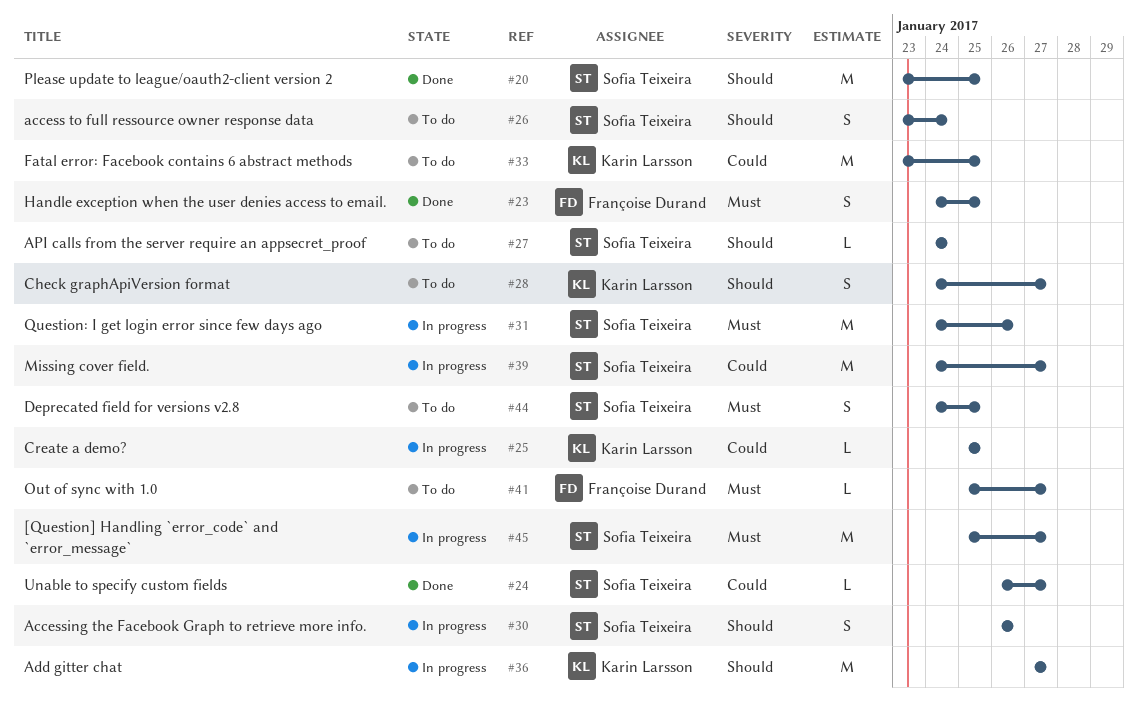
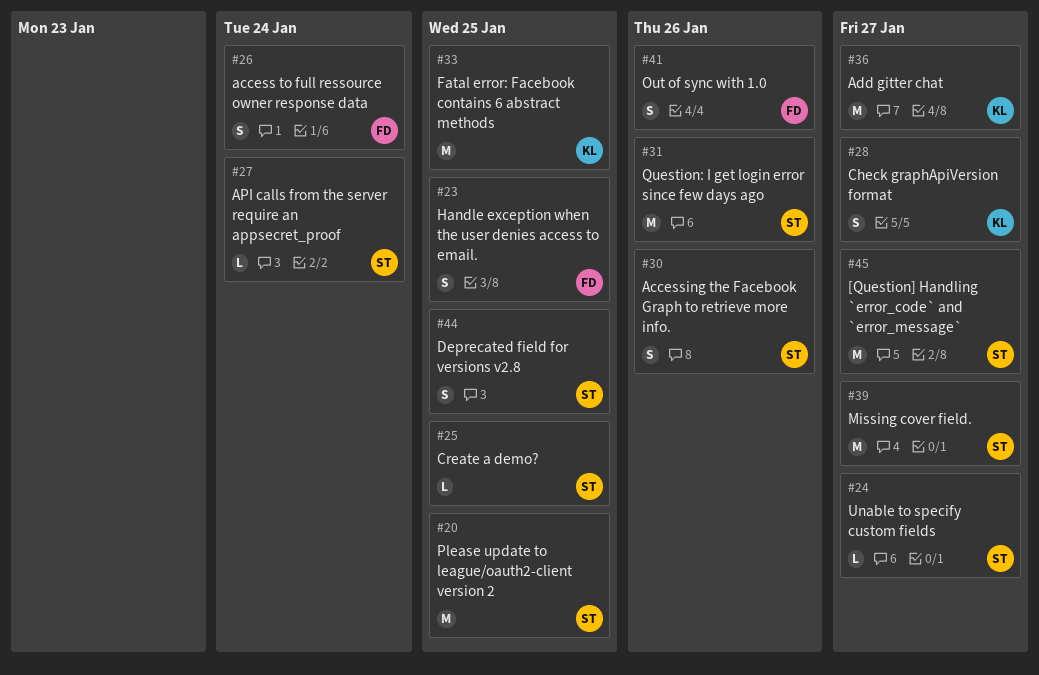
#25, owner: Karin Larsson -> Sofia Teixeira
#26, owner: Sofia Teixeira -> Françoise Durand
#41, estimate: L -> S
#41, due: Jan 27 -> Jan 26

